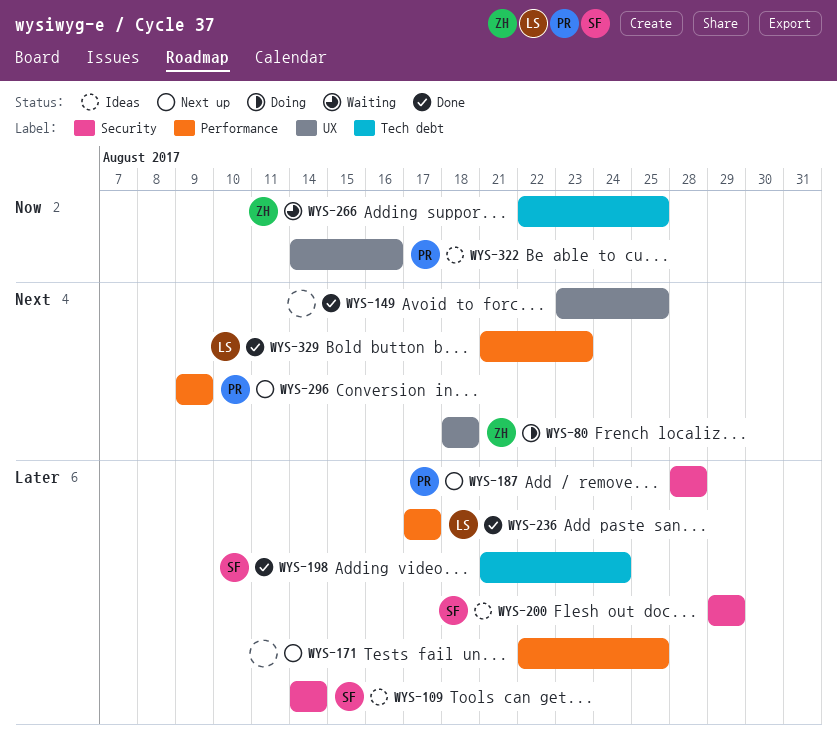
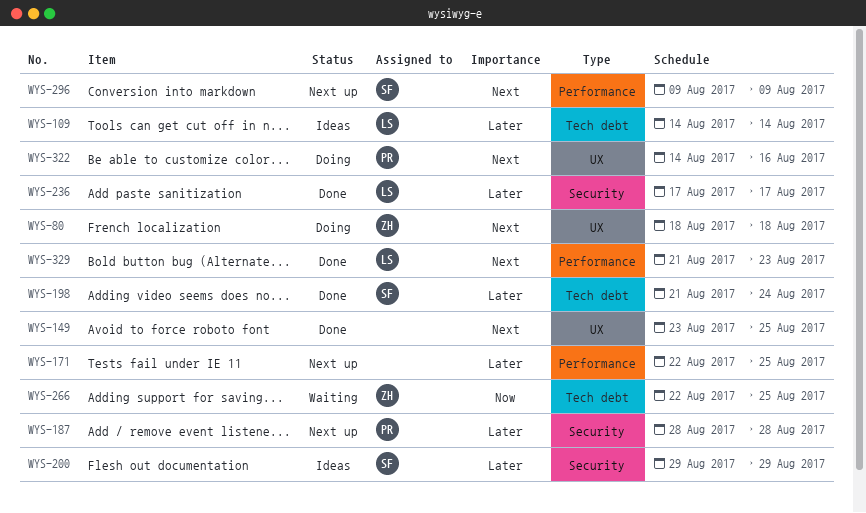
WYS-109, owner: SF -> LS
WYS-109, label: Security -> Tech debt
WYS-236, label: Performance -> Security
WYS-296, owner: PR -> SF
WYS-322, status: Ideas -> Doing
WYS-322, priority: Now -> Next

